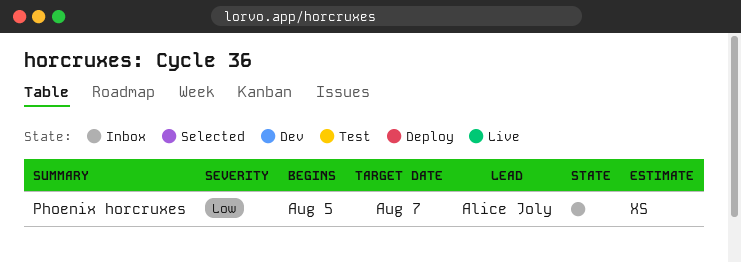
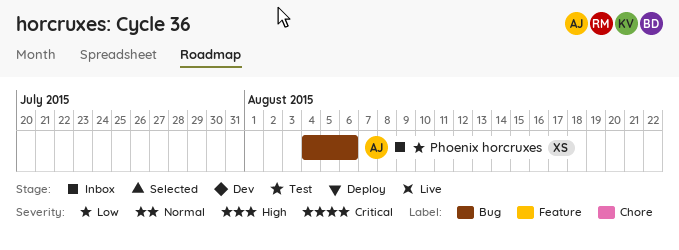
Phoenix horcruxes, start: Aug 5 -> Aug 4
Phoenix horcruxes, due: Aug 7 -> Aug 6

